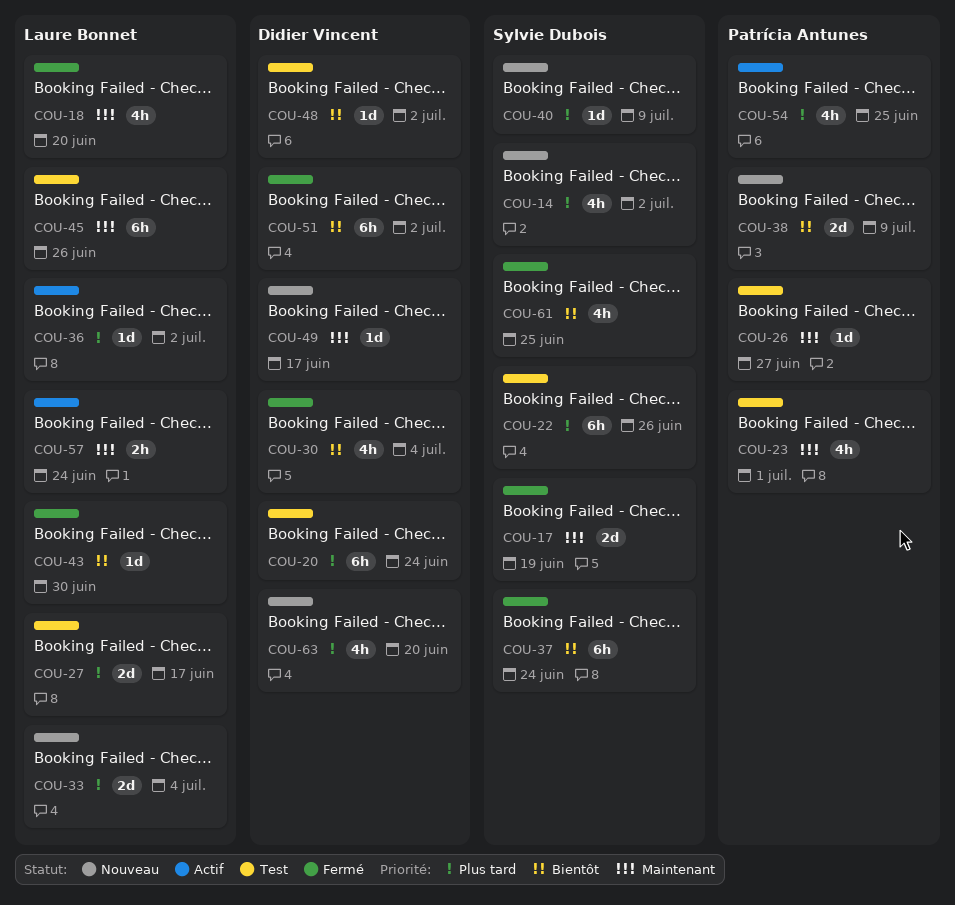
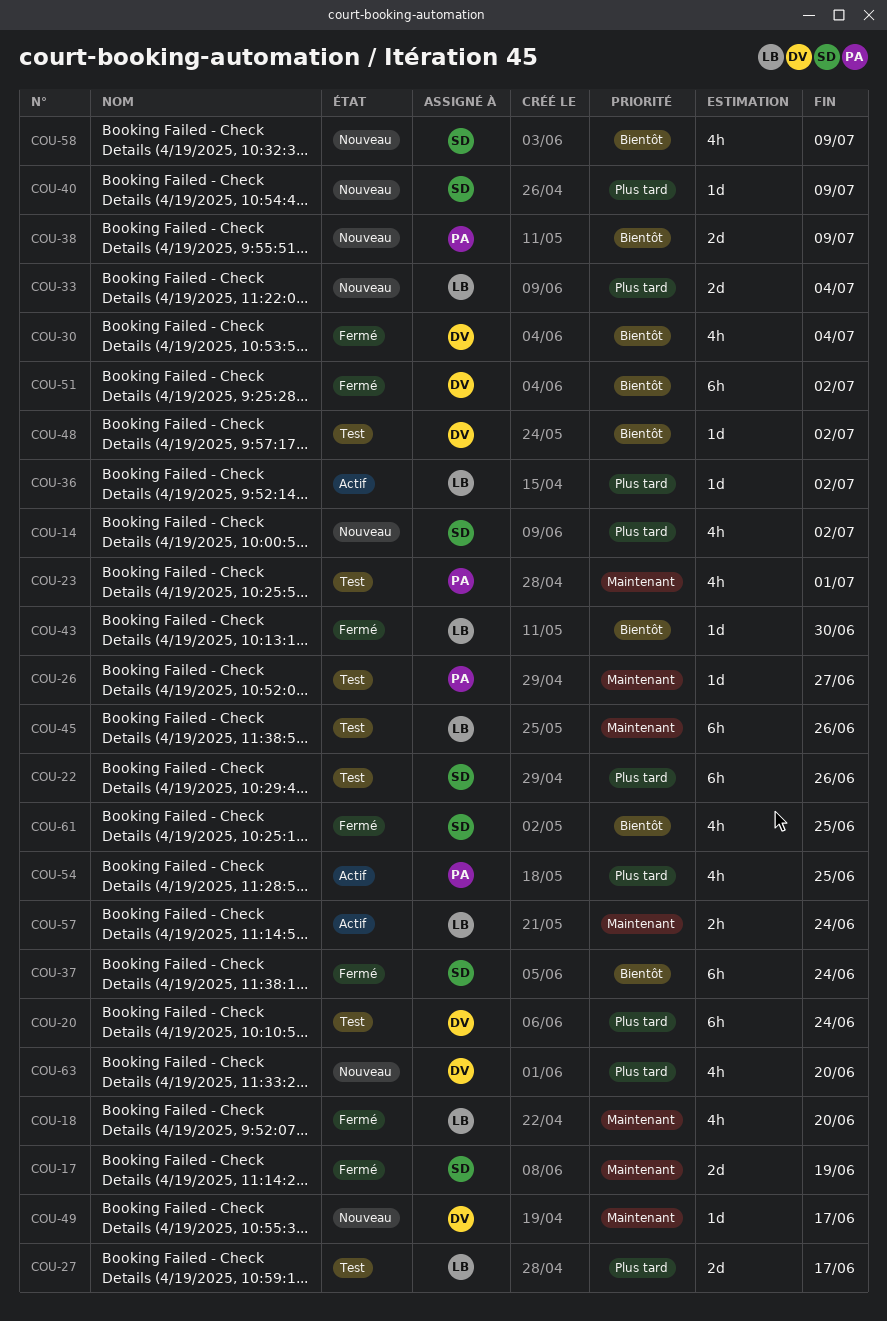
COU-58: none -> present

